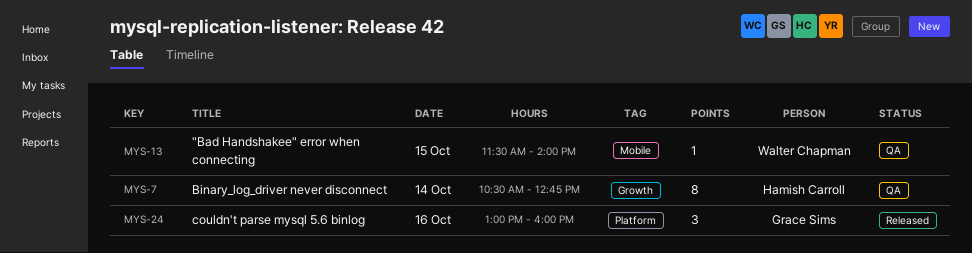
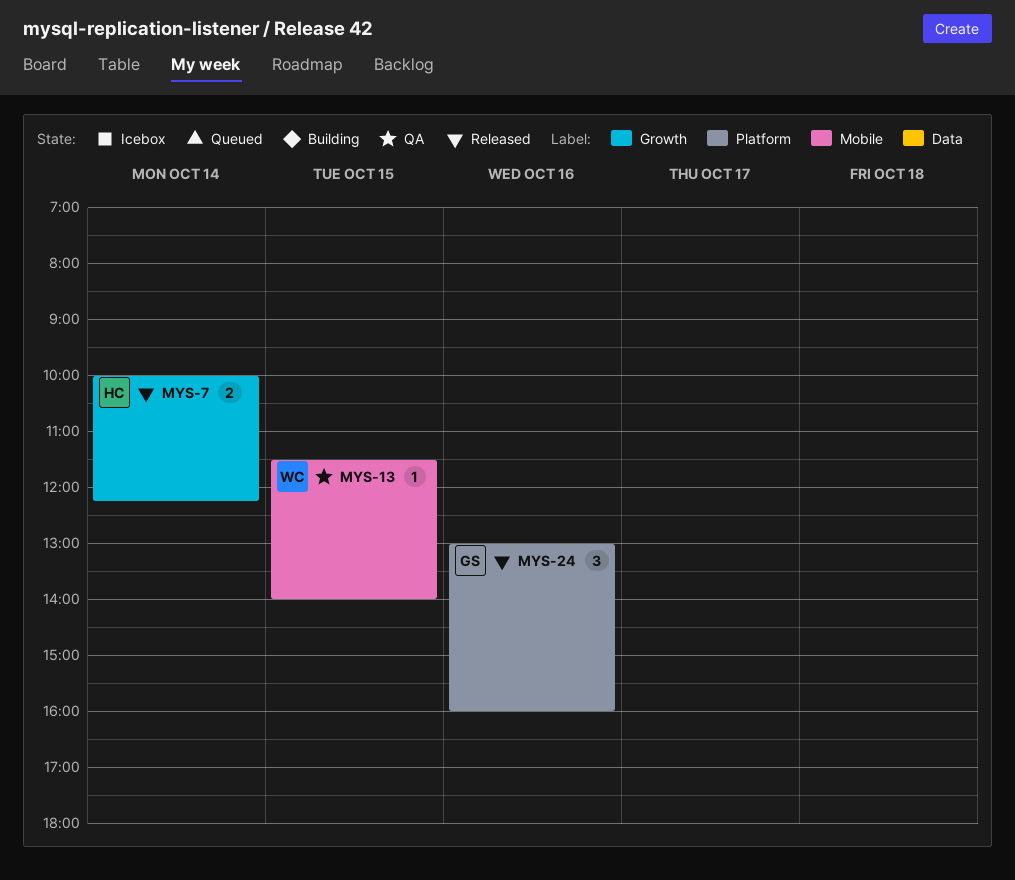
MYS-7, status: QA -> Released
MYS-7, estimate: 8 -> 2
MYS-7, begins: 10:30 -> 10:00
MYS-7, ends: 12:45 -> 12:15

